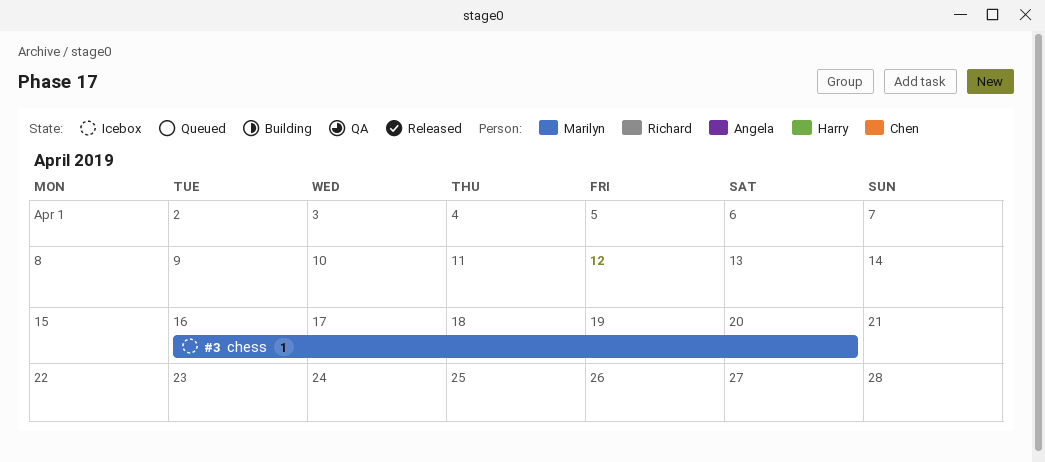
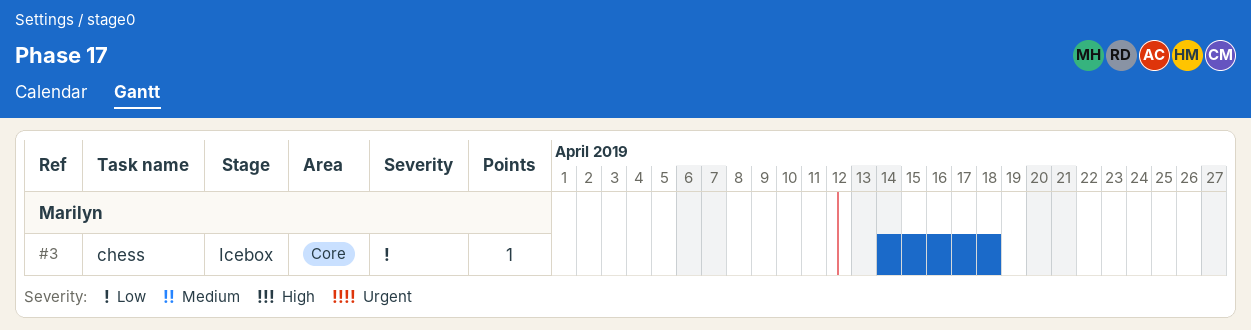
#3, start: Apr 16 -> Apr 14
#3, due: Apr 20 -> Apr 18

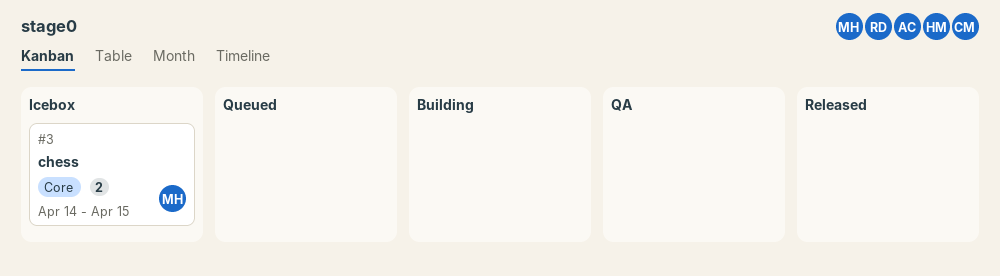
#3, estimate: 1 -> 2
#3, due: Apr 18 -> Apr 15

